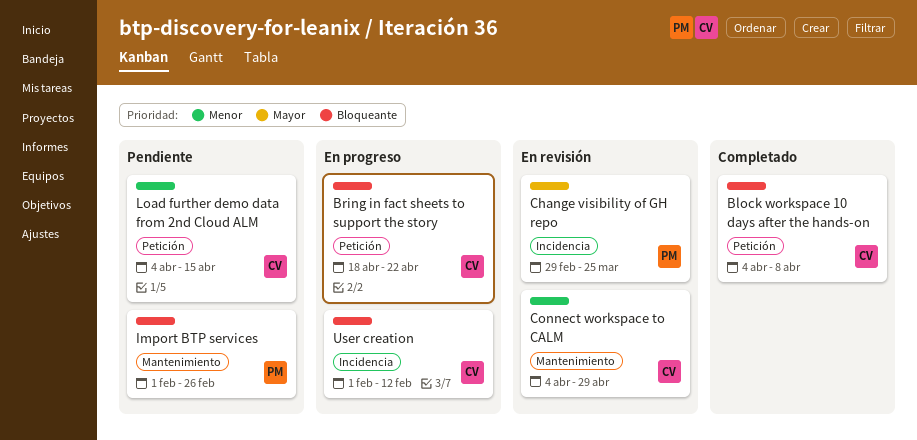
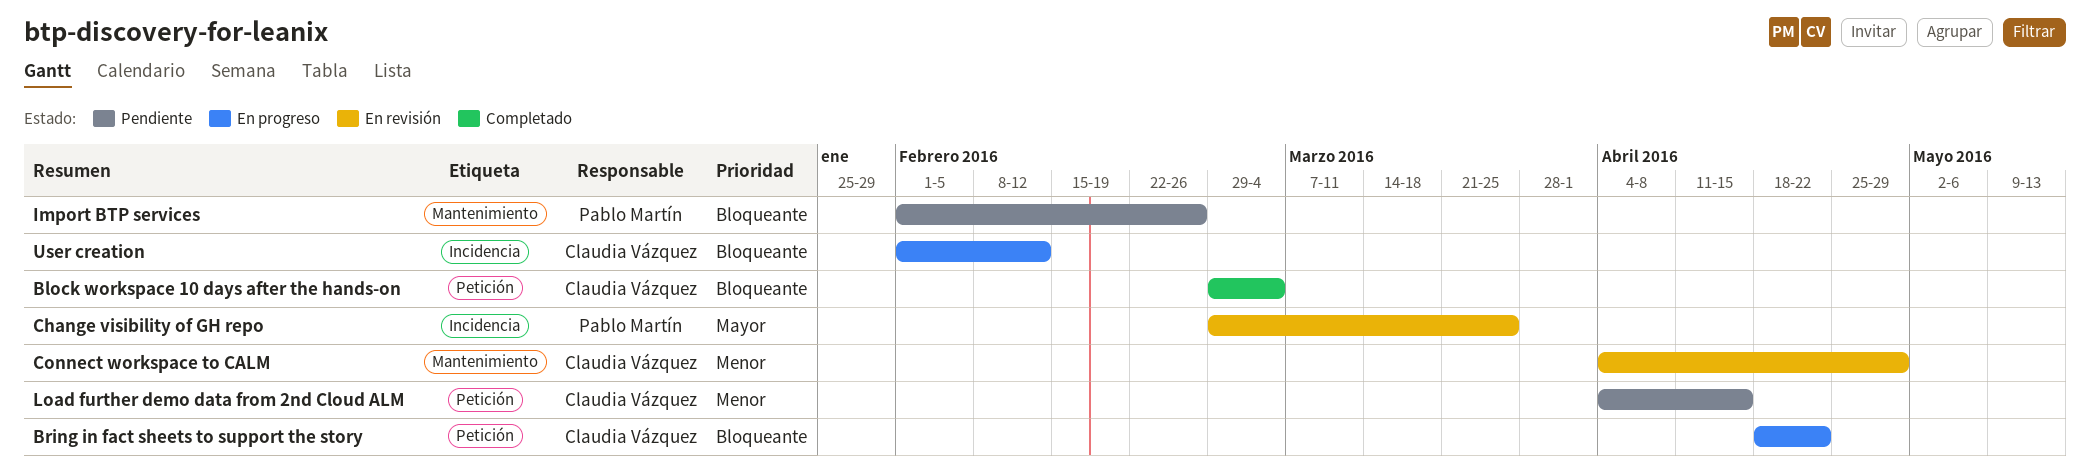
Block workspace 10 days after the hands-on, start: Apr 4 -> Feb 29
Block workspace 10 days after the hands-on, due: Apr 8 -> Mar 4

